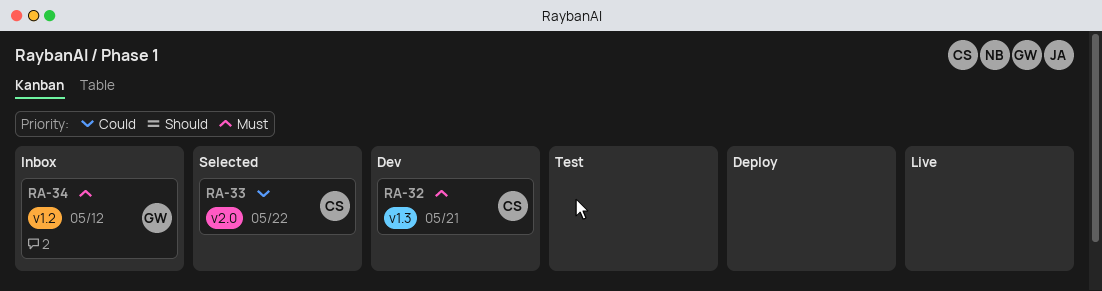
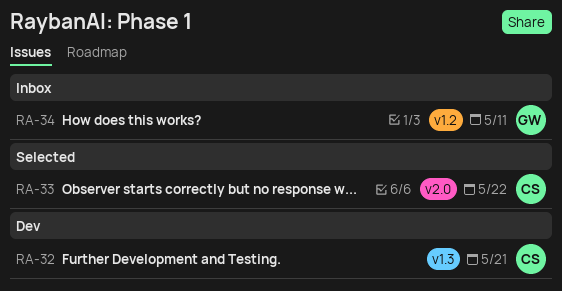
RA-34, due: May 12 -> May 11

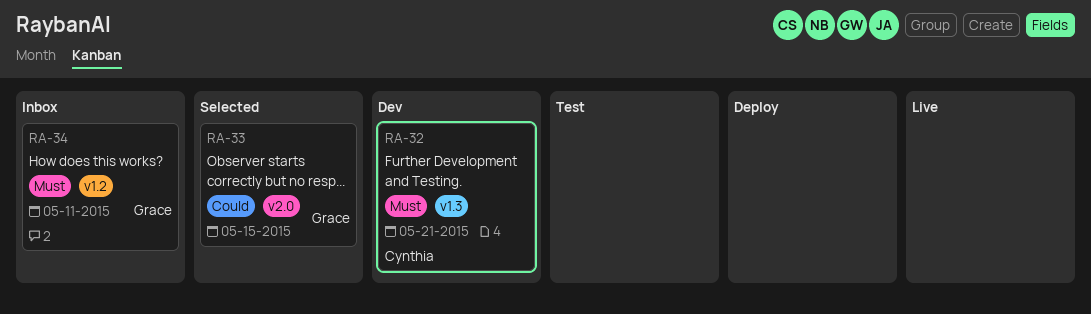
RA-33, owner: Cynthia -> Grace
RA-33, due: May 22 -> May 15

